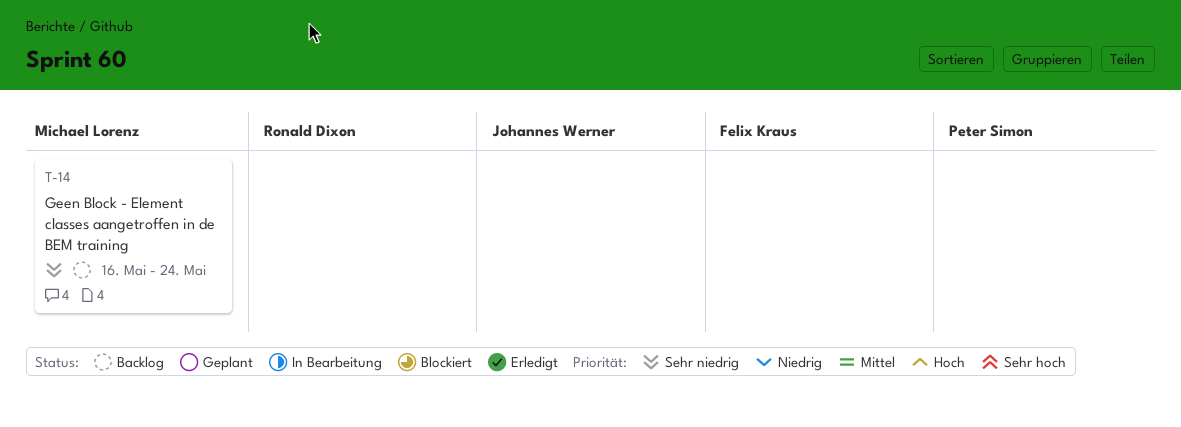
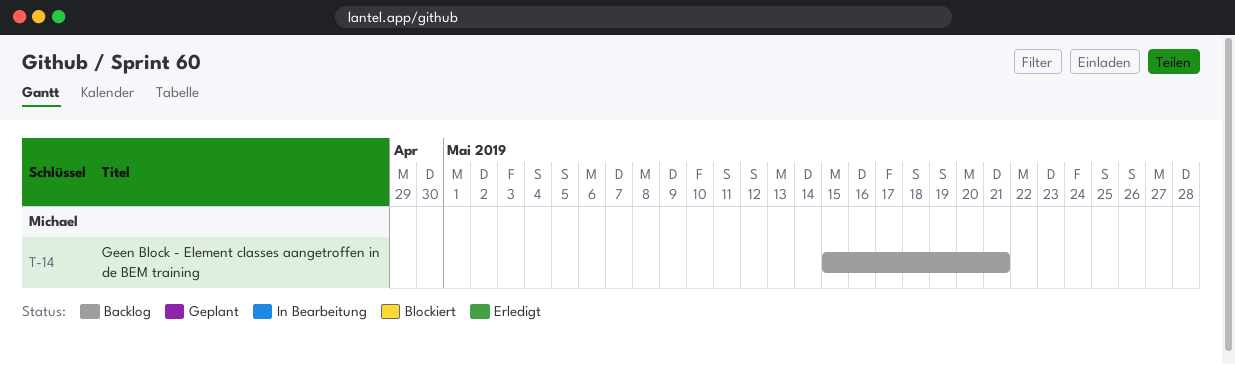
T-14, start: May 16 -> May 15
T-14, due: May 24 -> May 21

